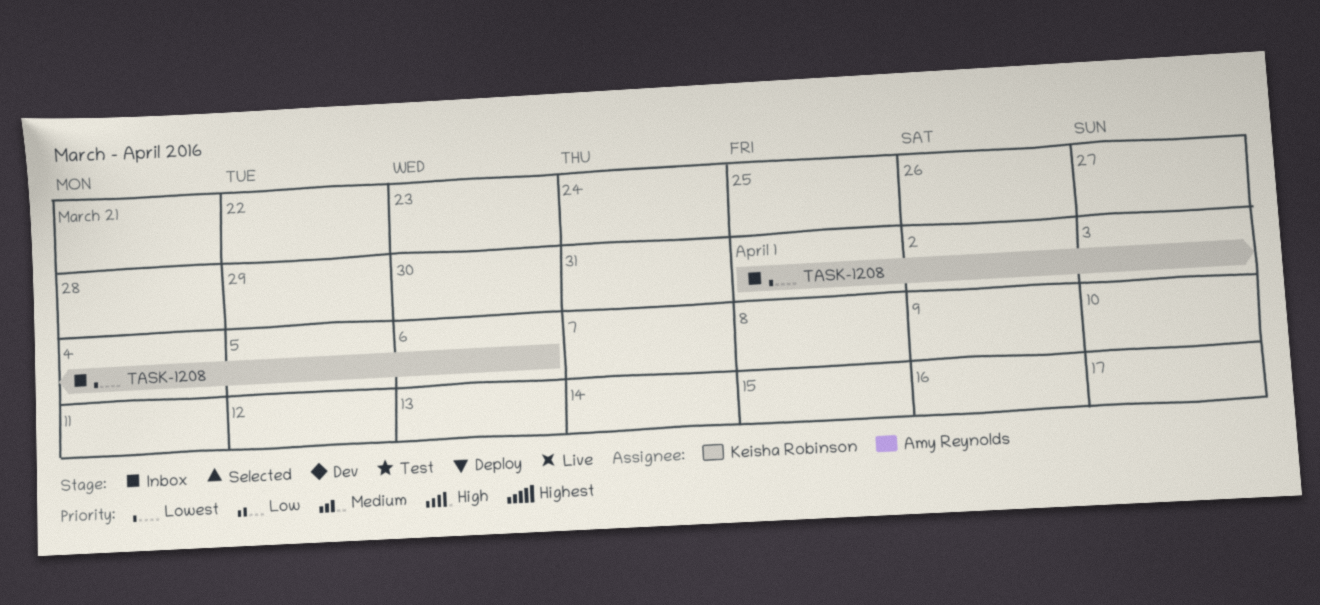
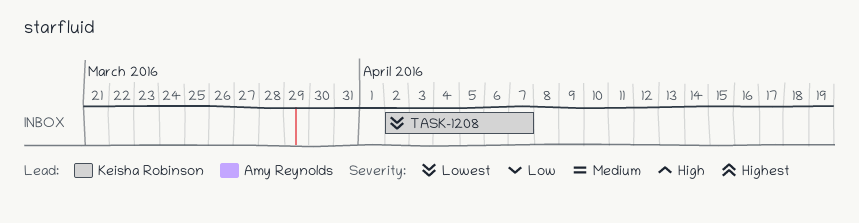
TASK-1208, start: Apr 1 -> Apr 2
TASK-1208, due: Apr 6 -> Apr 7

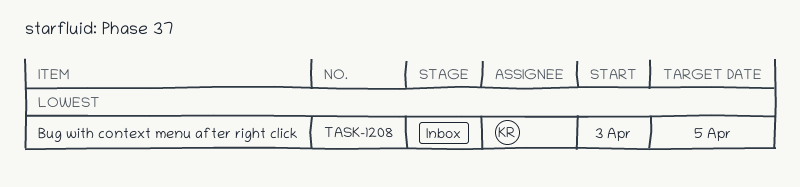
TASK-1208, start: Apr 2 -> Apr 3
TASK-1208, due: Apr 7 -> Apr 5

